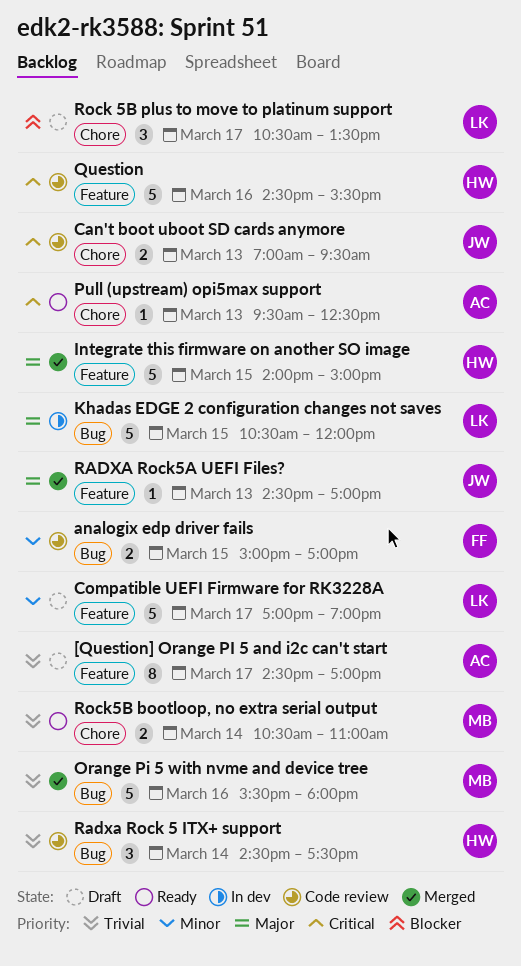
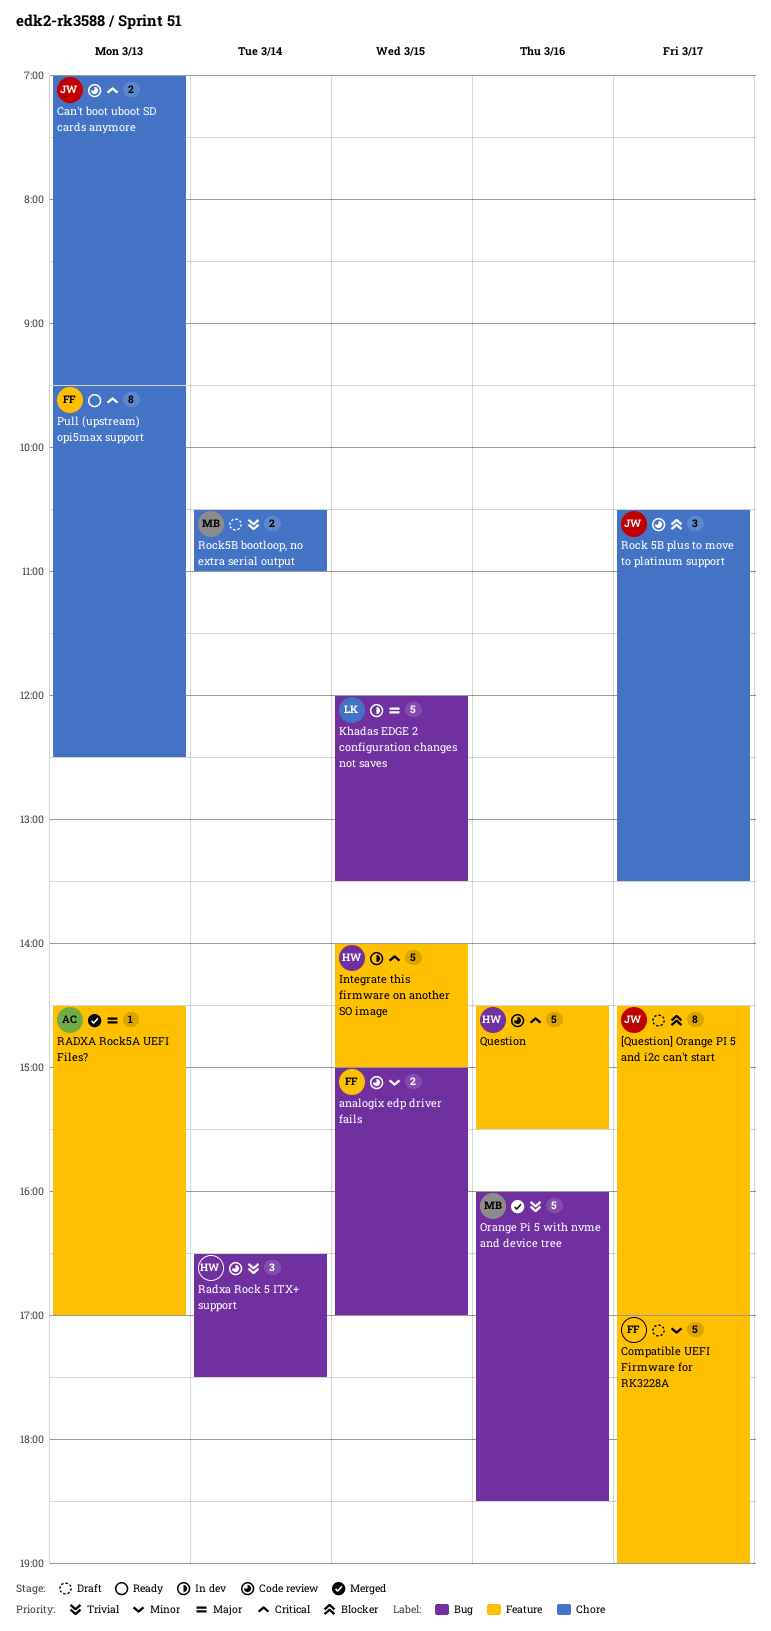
[Question] Orange PI 5 and i2c can't start, owner: AC -> JW
[Question] Orange PI 5 and i2c can't start, priority: Trivial -> Blocker
Compatible UEFI Firmware for RK3228A, owner: LK -> FF
Integrate this firmware on another SO image, status: Merged -> In dev
Integrate this firmware on another SO image, priority: Major -> Critical
Khadas EDGE 2 configuration changes not saves, begins: 10:30 -> 12:00
Khadas EDGE 2 configuration changes not saves, ends: 12:00 -> 13:30
Orange Pi 5 with nvme and device tree, begins: 15:30 -> 16:00
Orange Pi 5 with nvme and device tree, ends: 18:00 -> 18:30
Pull (upstream) opi5max support, owner: AC -> FF
Pull (upstream) opi5max support, estimate: 1 -> 8
Radxa Rock 5 ITX+ support, begins: 14:30 -> 16:30
RADXA Rock5A UEFI Files?, owner: JW -> AC
Rock 5B plus to move to platinum support, status: Draft -> Code review
Rock 5B plus to move to platinum support, owner: LK -> JW
Rock5B bootloop, no extra serial output, status: Ready -> Draft

